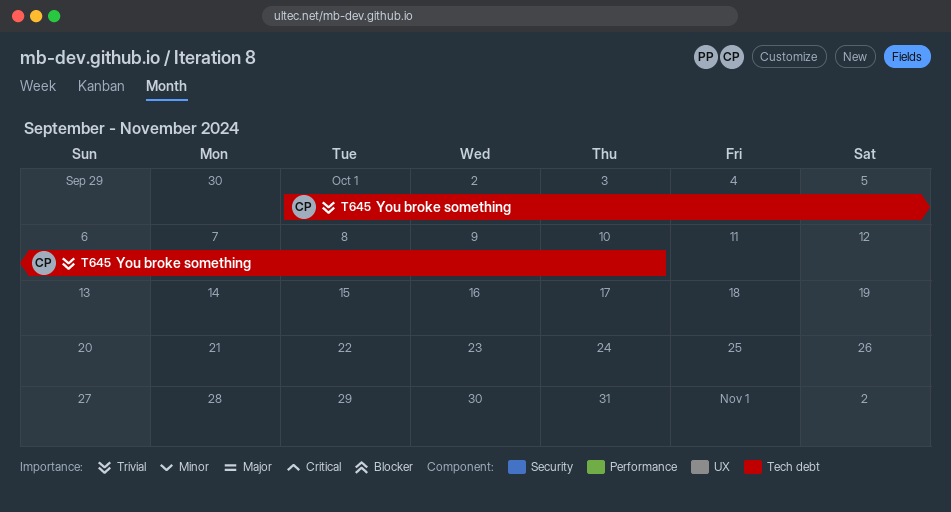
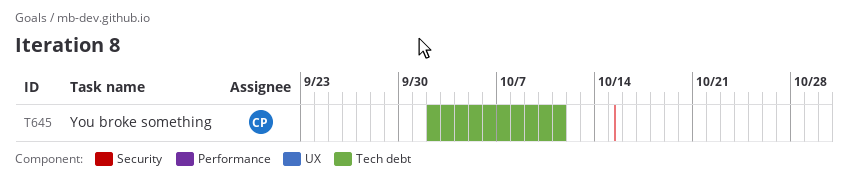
T645, start: Oct 1 -> Oct 2
T645, due: Oct 10 -> Oct 11

